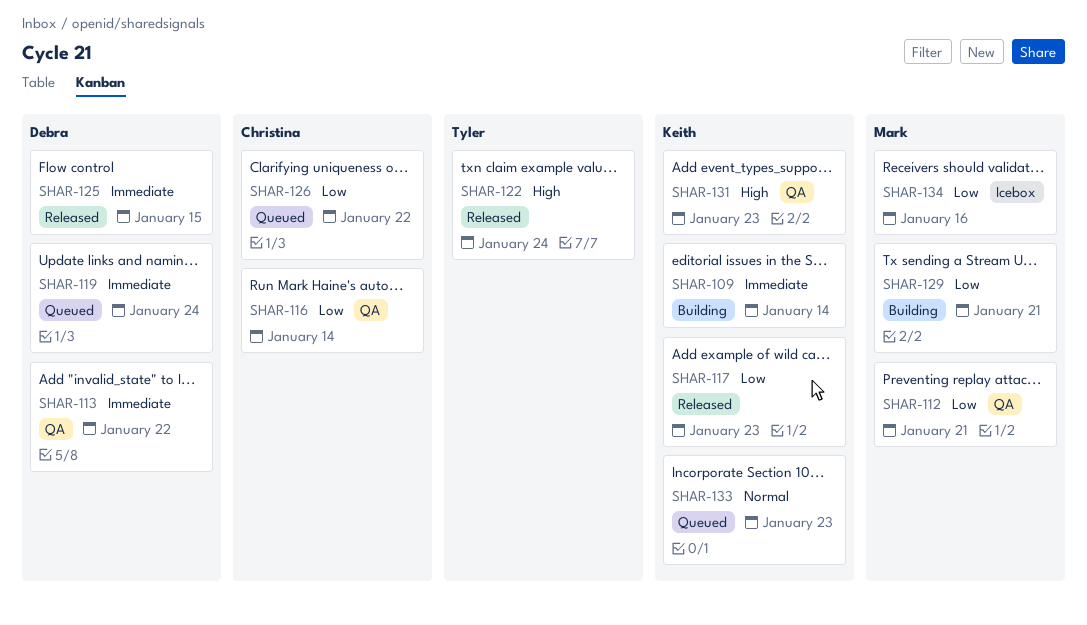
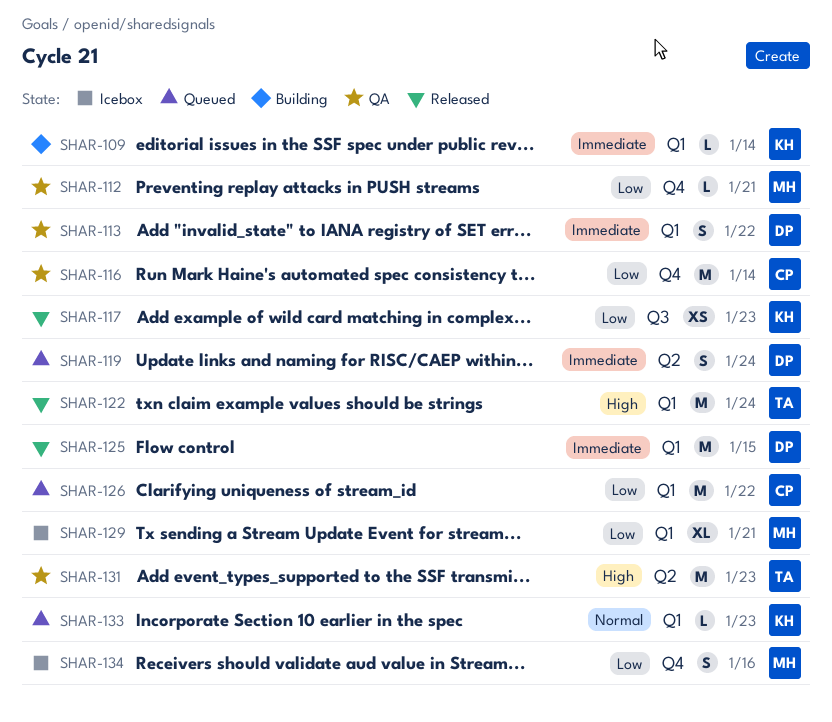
SHAR-129, status: Building -> Icebox
SHAR-131, owner: Keith -> Tyler

